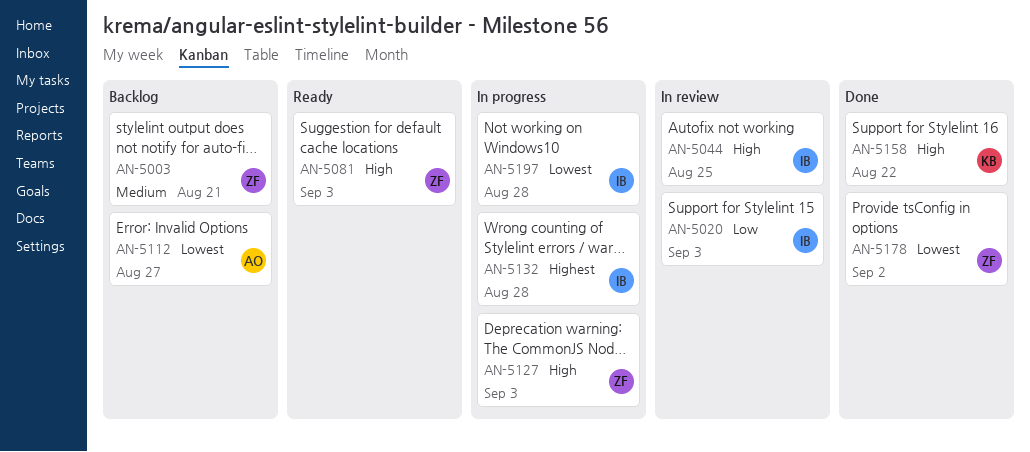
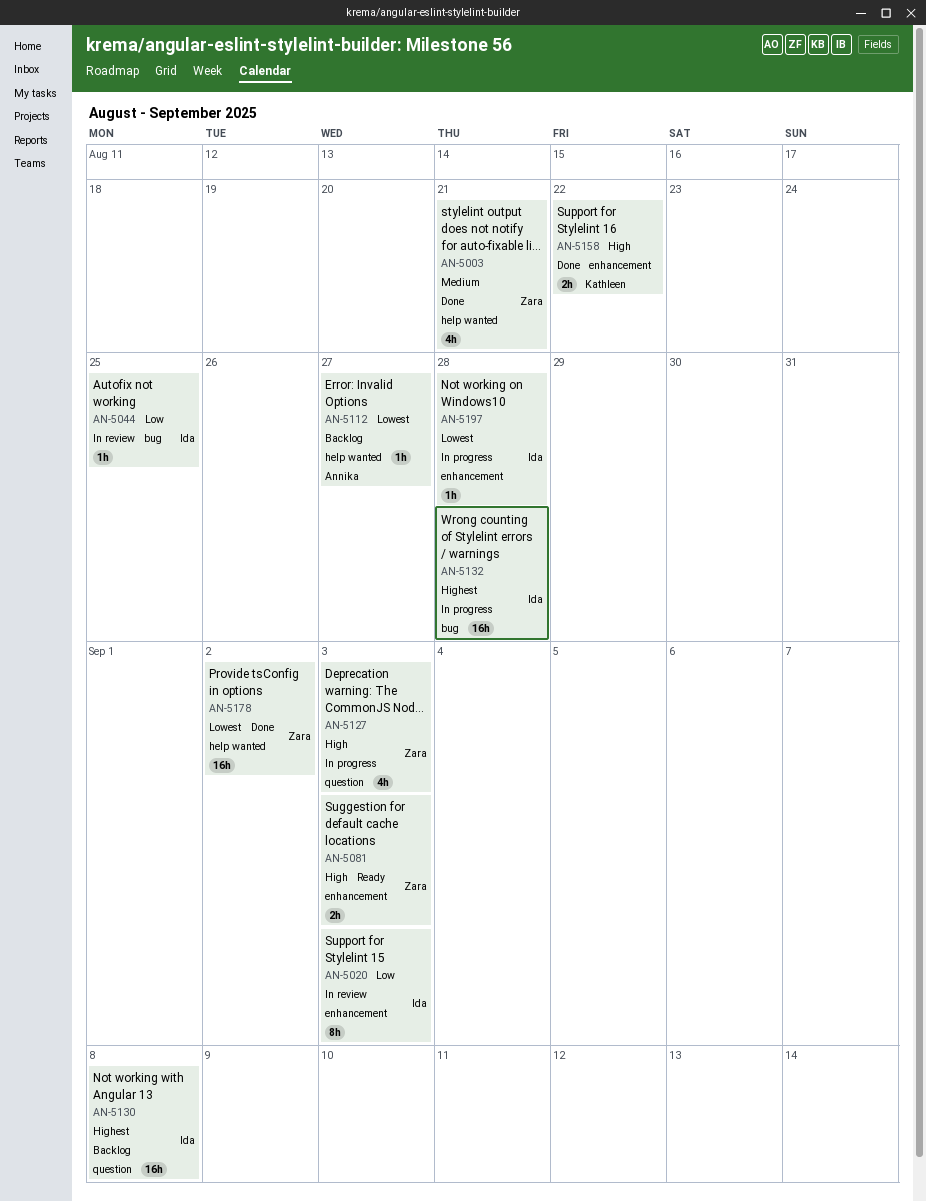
AN-5003, status: Backlog -> Done
AN-5044, priority: High -> Low
AN-5130: none -> present

